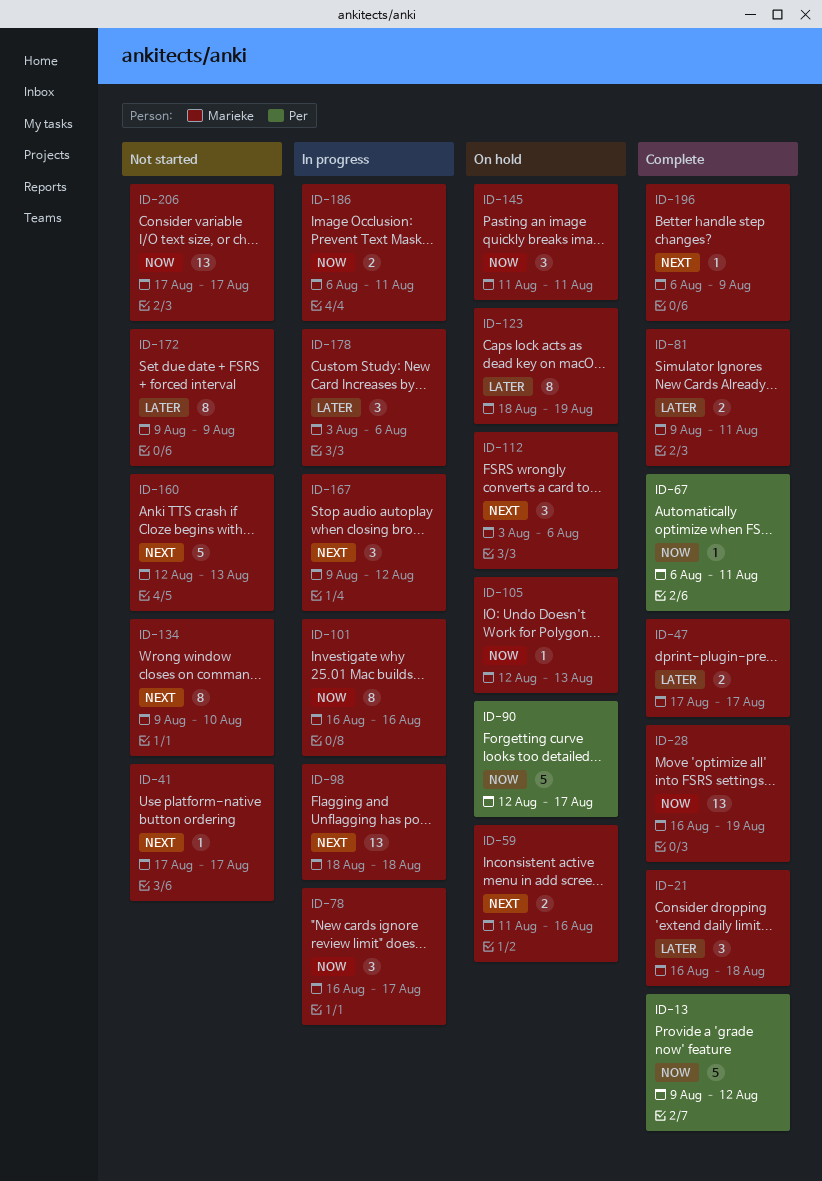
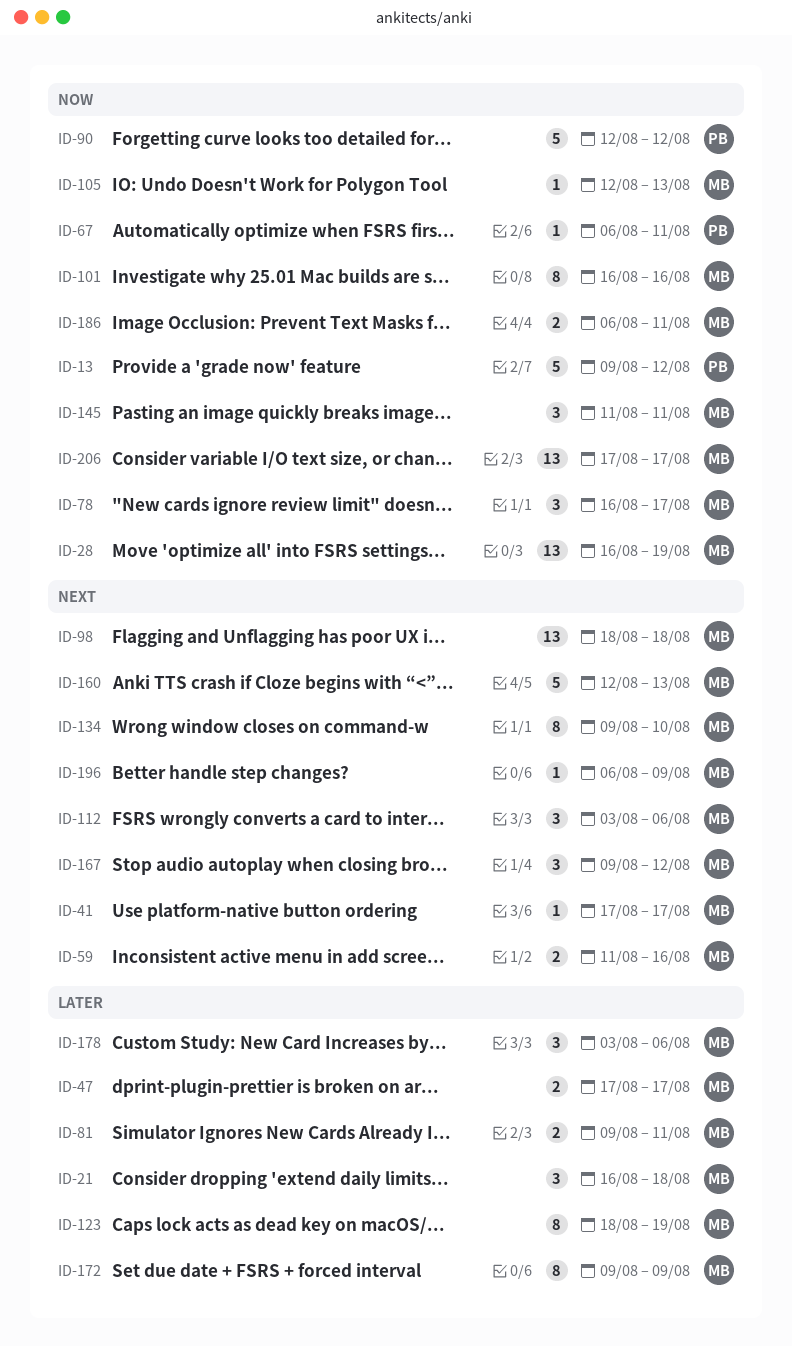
ID-90, due: Aug 17 -> Aug 12

